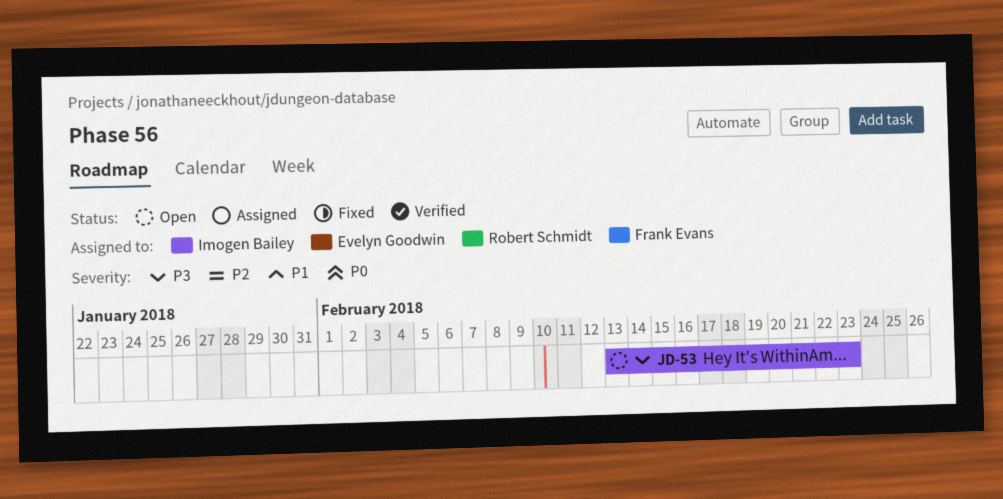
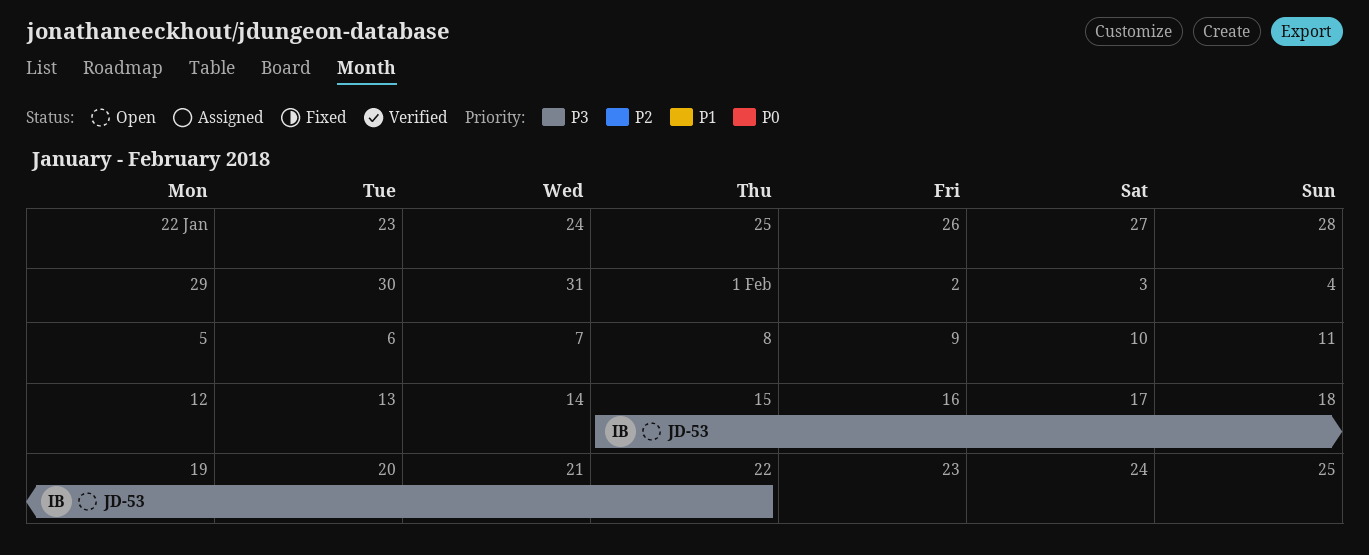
JD-53, start: Feb 13 -> Feb 15
JD-53, due: Feb 23 -> Feb 22

